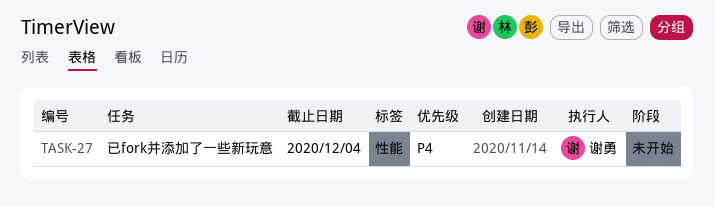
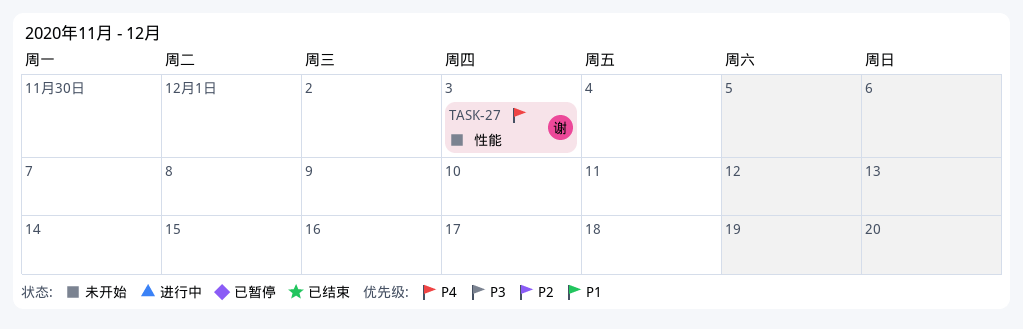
TASK-27, due: Dec 4 -> Dec 3

